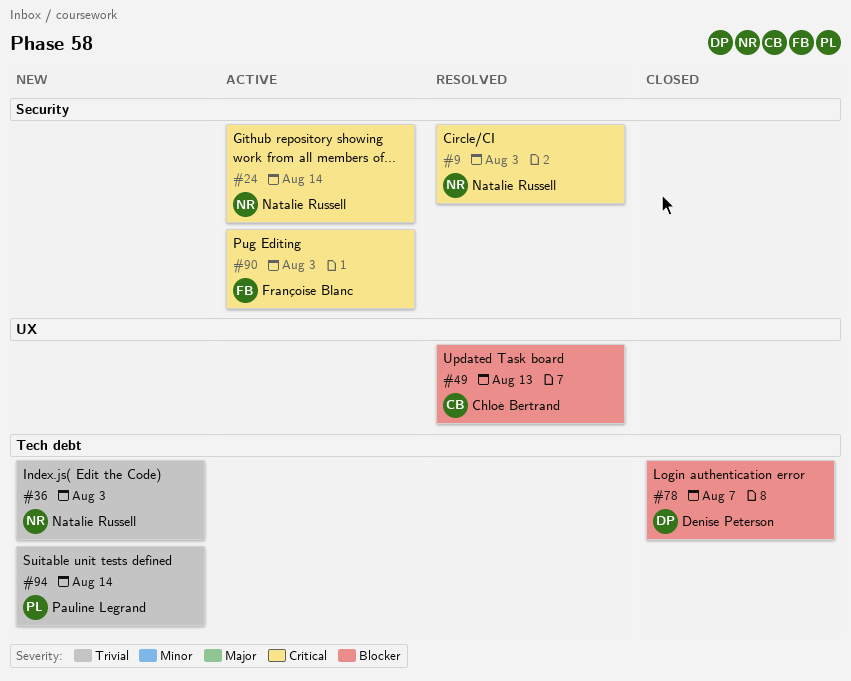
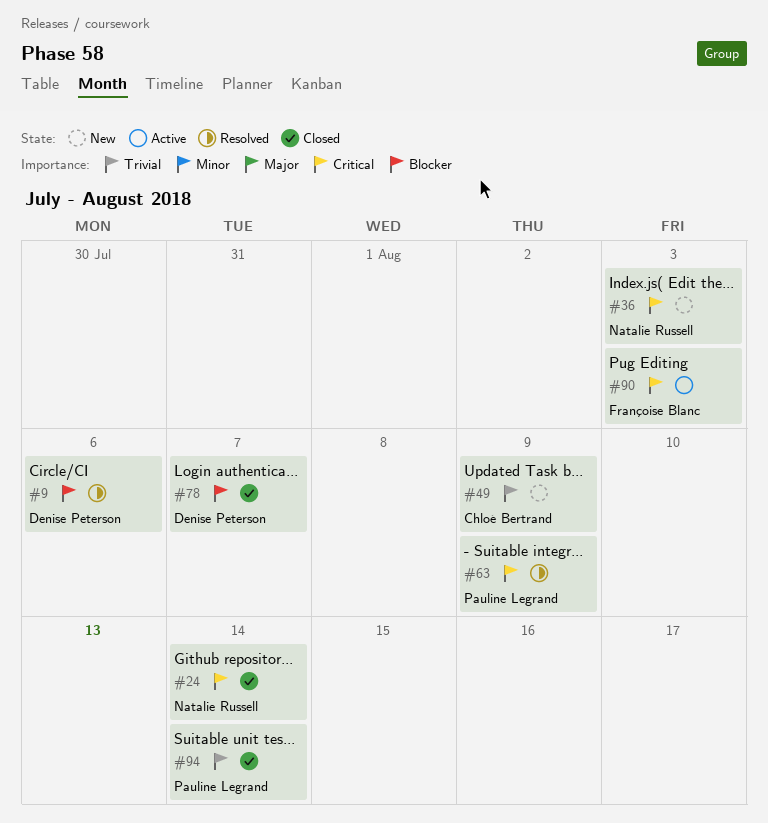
#9, owner: Natalie Russell -> Denise Peterson
#9, priority: Critical -> Blocker
#9, due: Aug 3 -> Aug 6
#24, status: Active -> Closed
#36, priority: Trivial -> Critical
#49, status: Resolved -> New
#49, priority: Blocker -> Trivial
#49, due: Aug 13 -> Aug 9
#63: none -> present
#94, status: New -> Closed

